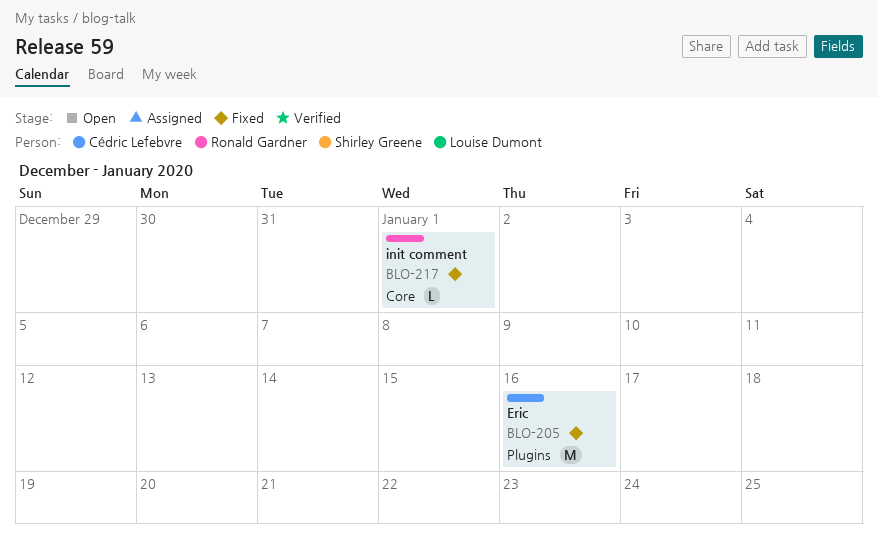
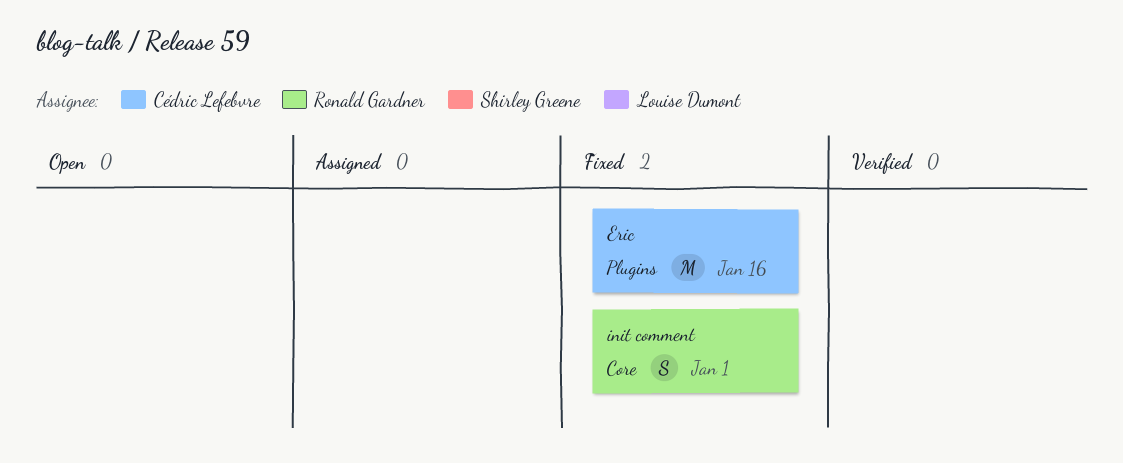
init comment, estimate: L -> S

